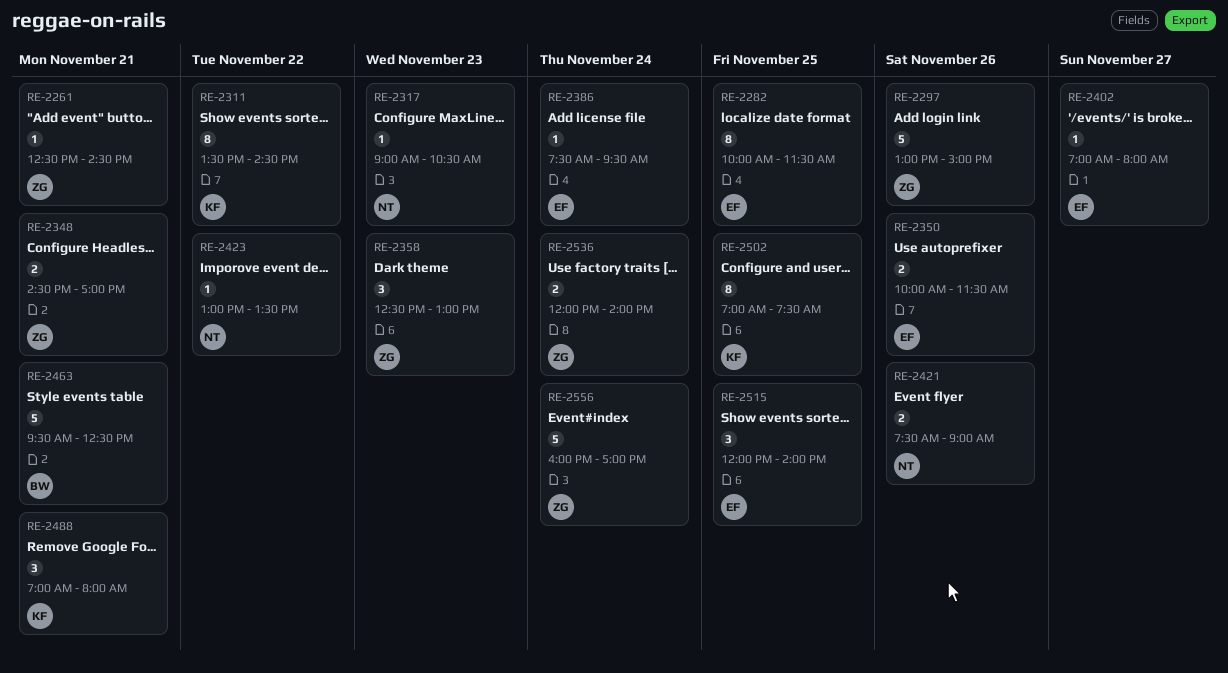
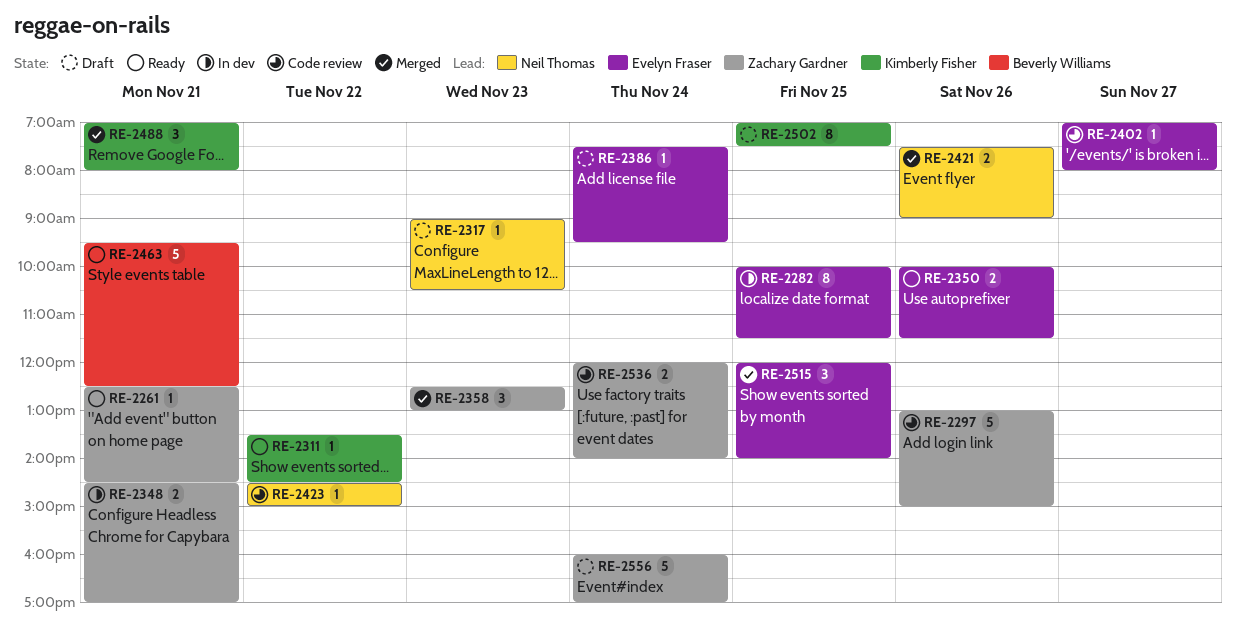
RE-2311, estimate: 8 -> 1
RE-2423, begins: 13:00 -> 14:30
RE-2423, ends: 13:30 -> 15:00

